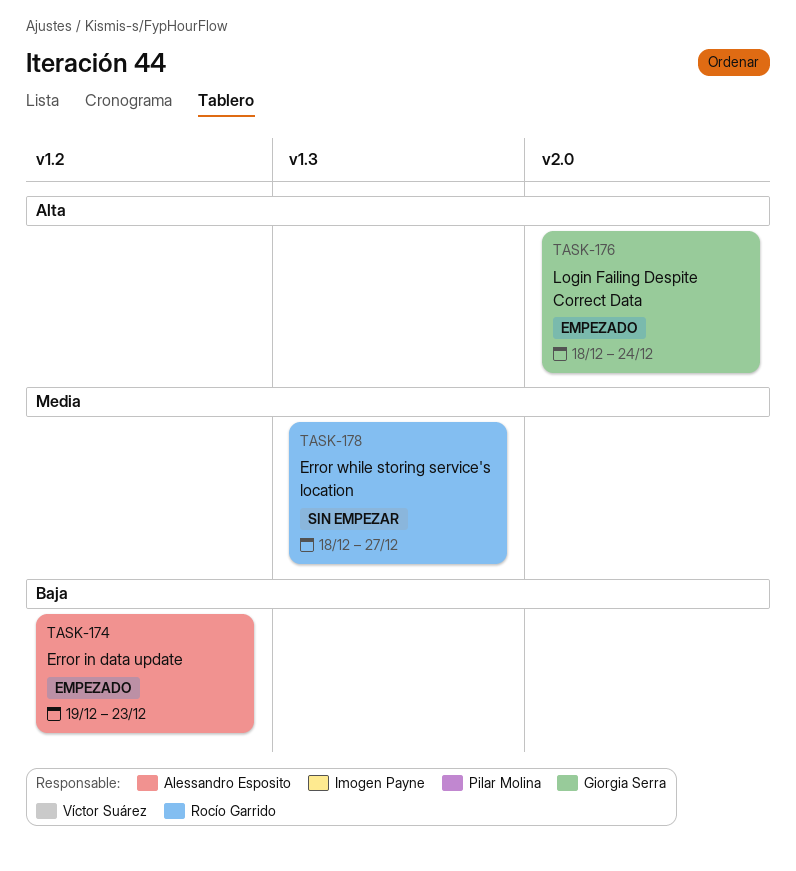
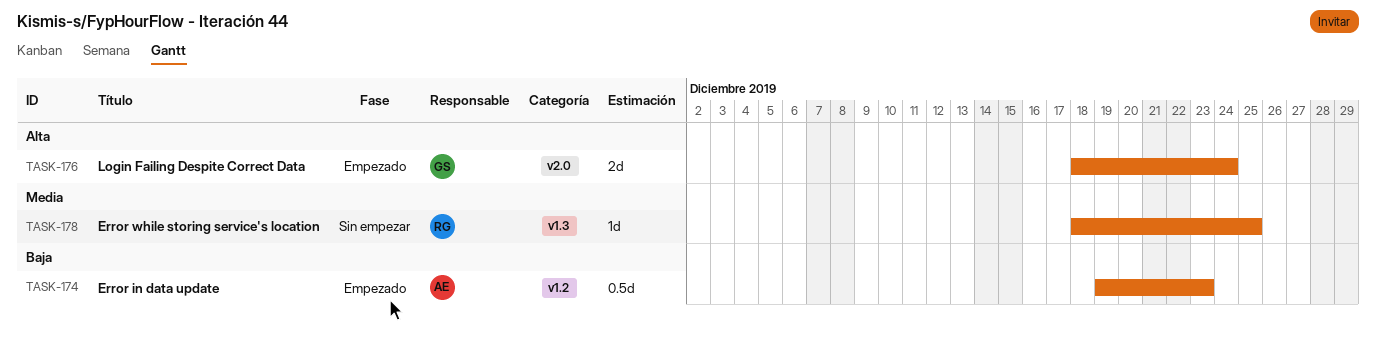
TASK-178, due: Dec 27 -> Dec 25

